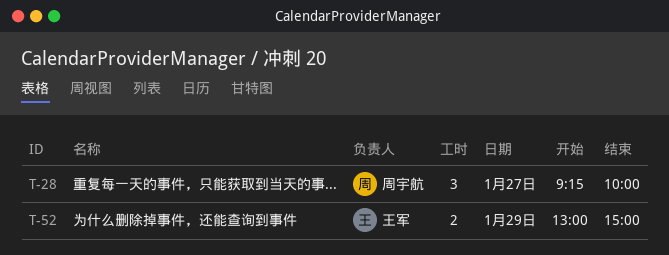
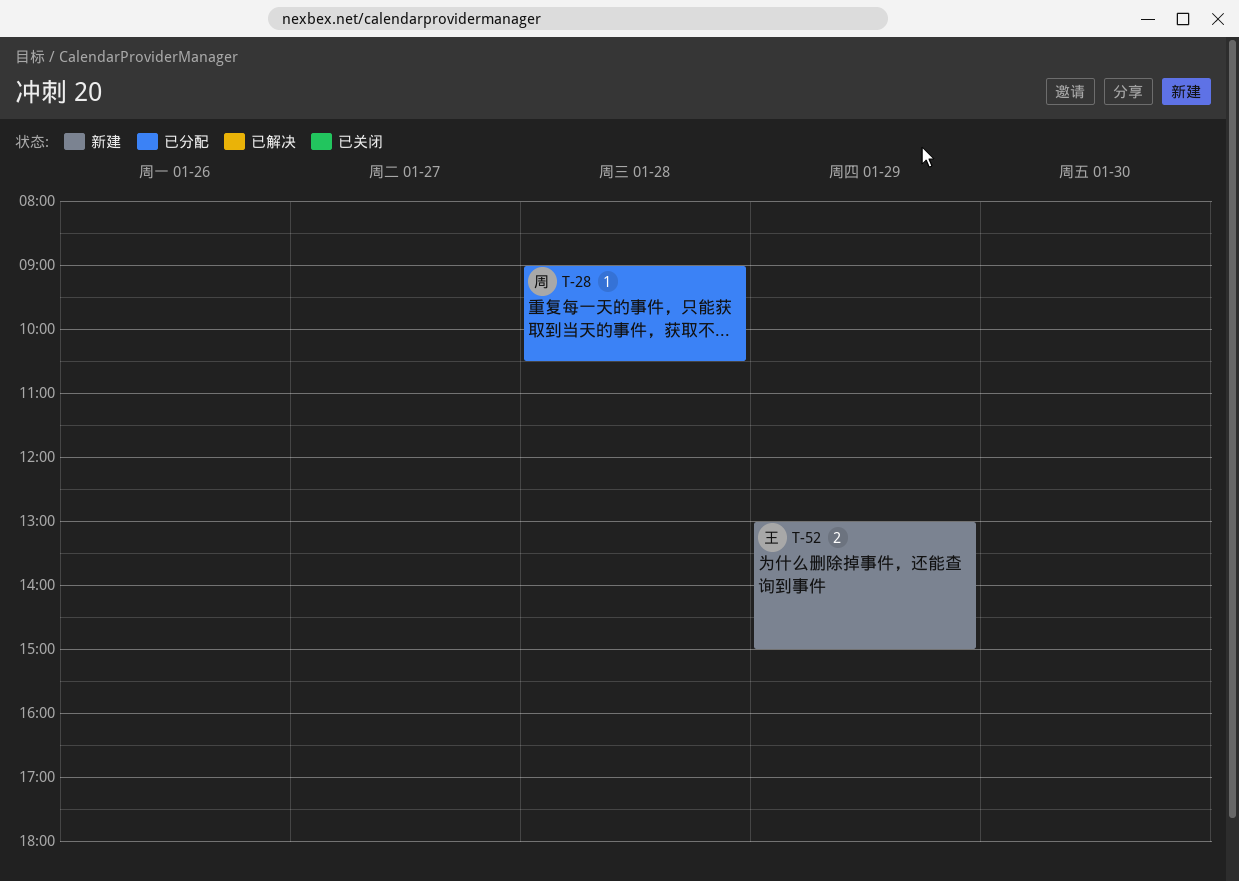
T-28, estimate: 3 -> 1
T-28, day: Jan 27 -> Jan 28
T-28, begins: 09:15 -> 09:00
T-28, ends: 10:00 -> 10:30

